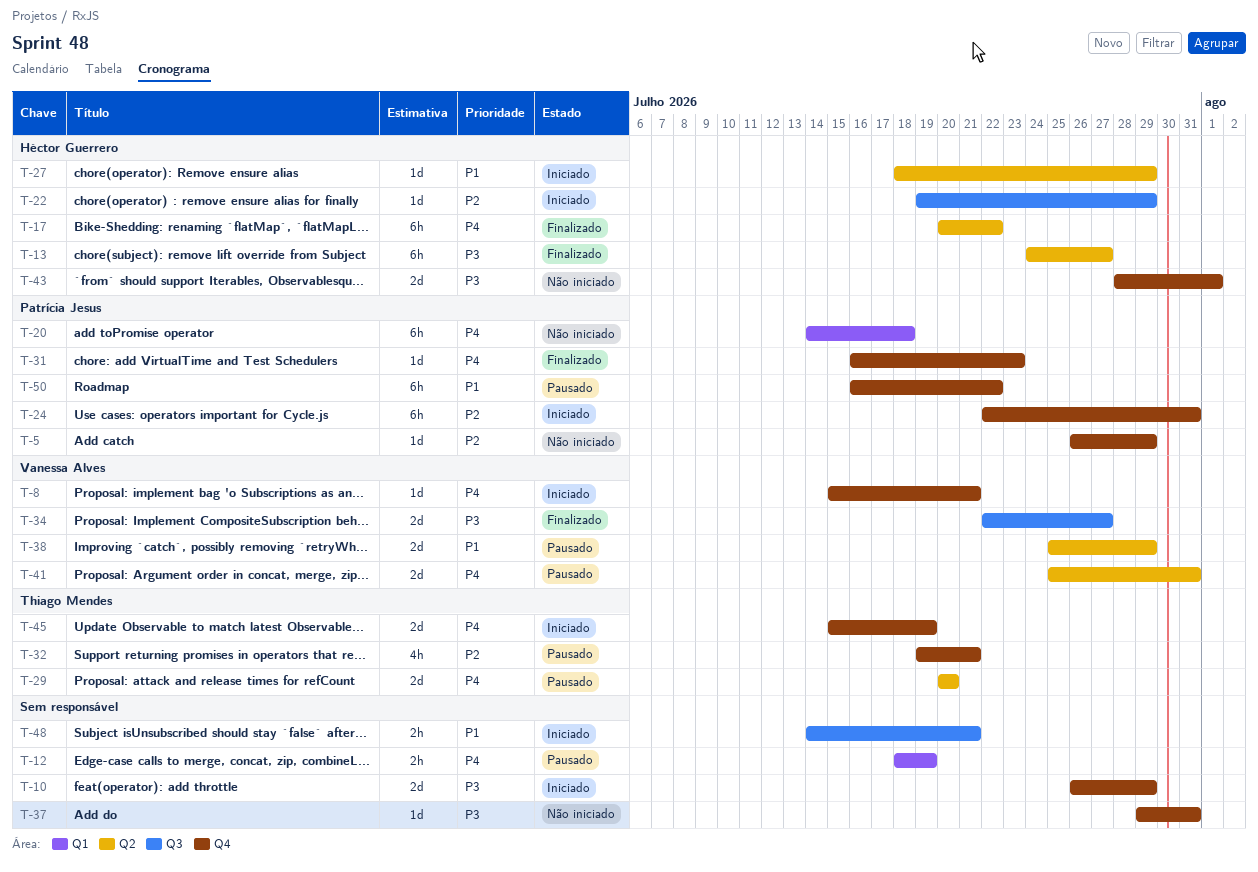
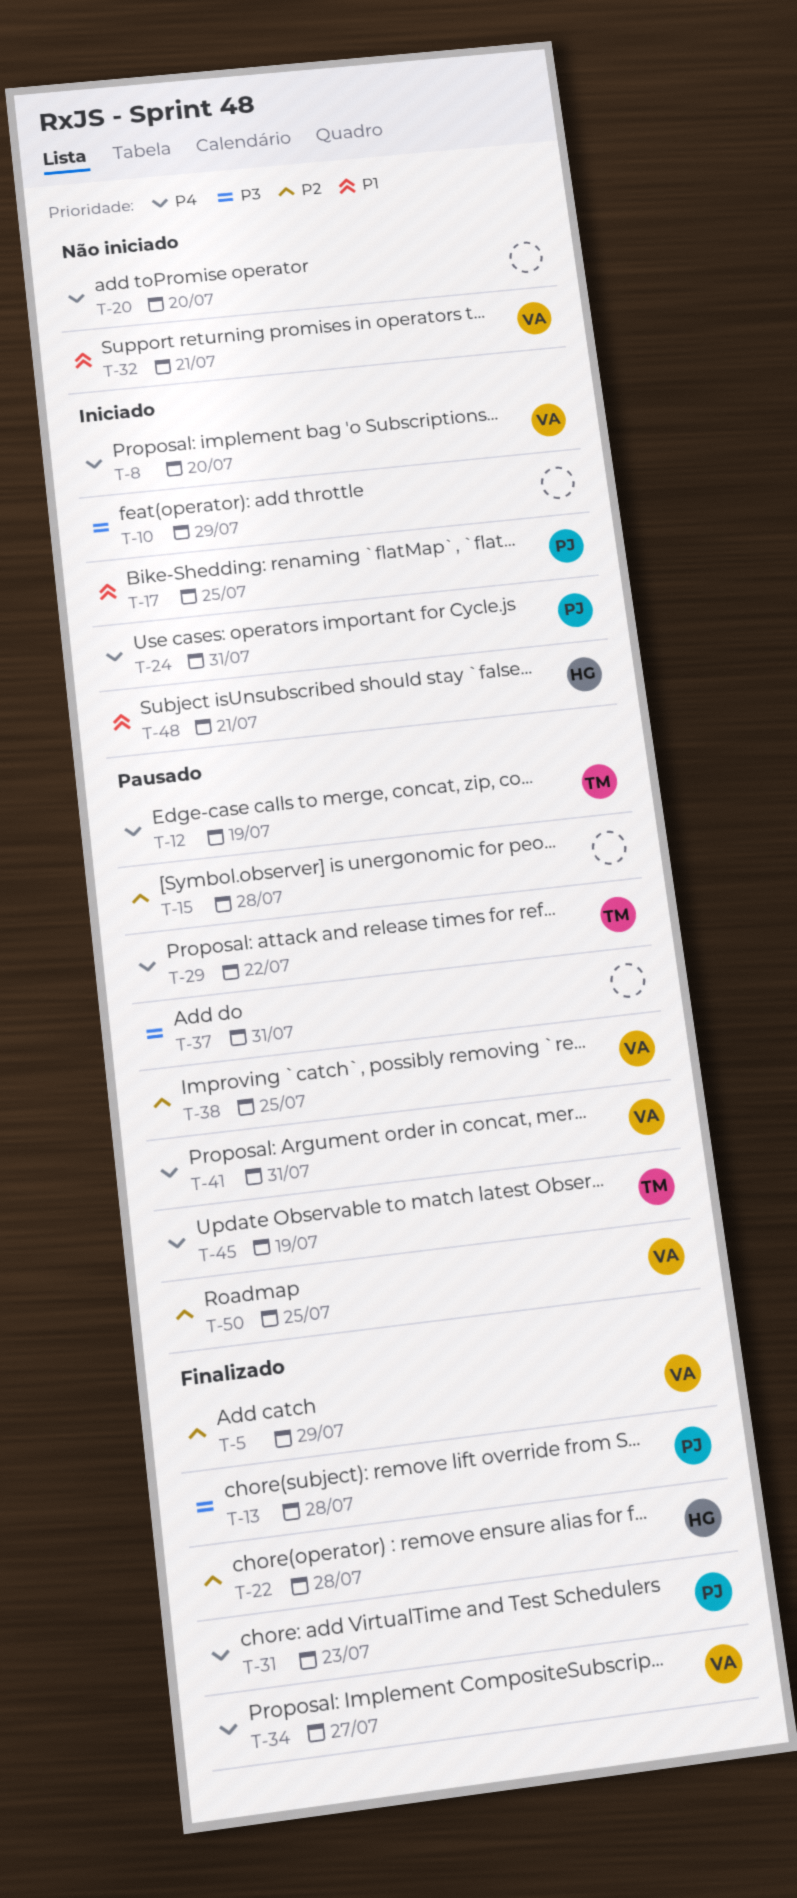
T-5, status: Não iniciado -> Finalizado
T-5, owner: Patrícia Jesus -> Vanessa Alves
T-8, due: Jul 21 -> Jul 20
T-12, owner: none -> Thiago Mendes
T-13, owner: Héctor Guerrero -> Patrícia Jesus
T-13, due: Jul 27 -> Jul 28
T-15: none -> present
T-17, status: Finalizado -> Iniciado
T-17, owner: Héctor Guerrero -> Patrícia Jesus
T-17, priority: P4 -> P1
T-17, due: Jul 22 -> Jul 25
T-20, owner: Patrícia Jesus -> none
T-20, due: Jul 18 -> Jul 20
T-22, status: Iniciado -> Finalizado
T-22, due: Jul 29 -> Jul 28
T-24, priority: P2 -> P4
T-27: present -> none
T-29, due: Jul 20 -> Jul 22
T-32, status: Pausado -> Não iniciado
T-32, owner: Thiago Mendes -> Vanessa Alves
T-32, priority: P2 -> P1
T-34, priority: P3 -> P4
T-37, status: Não iniciado -> Pausado
T-38, priority: P1 -> P2
T-38, due: Jul 29 -> Jul 25
T-43: present -> none
T-45, status: Iniciado -> Pausado
T-48, owner: none -> Héctor Guerrero
T-50, owner: Patrícia Jesus -> Vanessa Alves
T-50, priority: P1 -> P2
T-50, due: Jul 22 -> Jul 25

